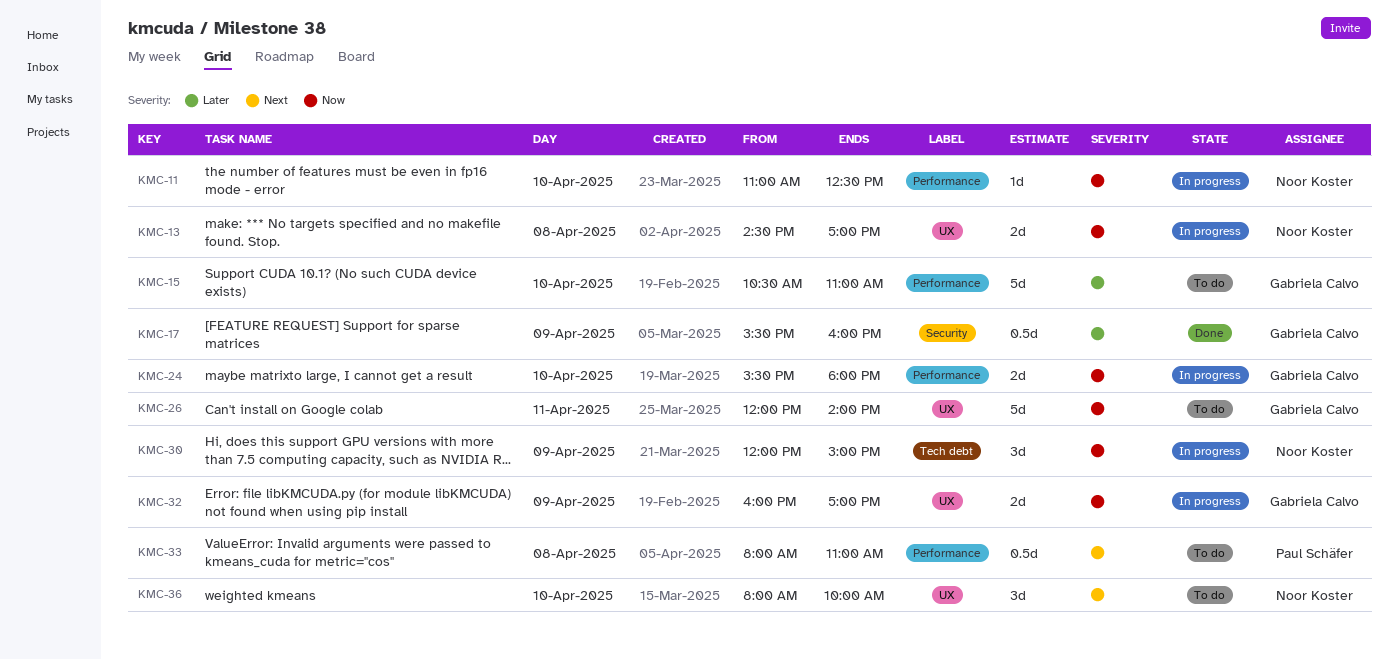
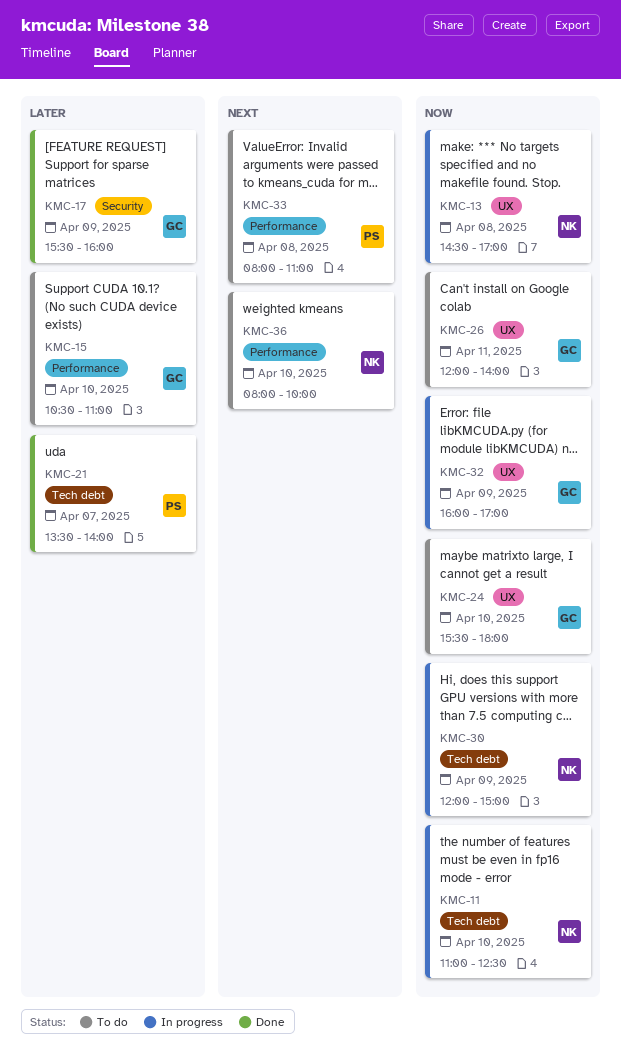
KMC-11, label: Performance -> Tech debt
KMC-21: none -> present
KMC-24, status: In progress -> To do
KMC-24, label: Performance -> UX
KMC-36, label: UX -> Performance

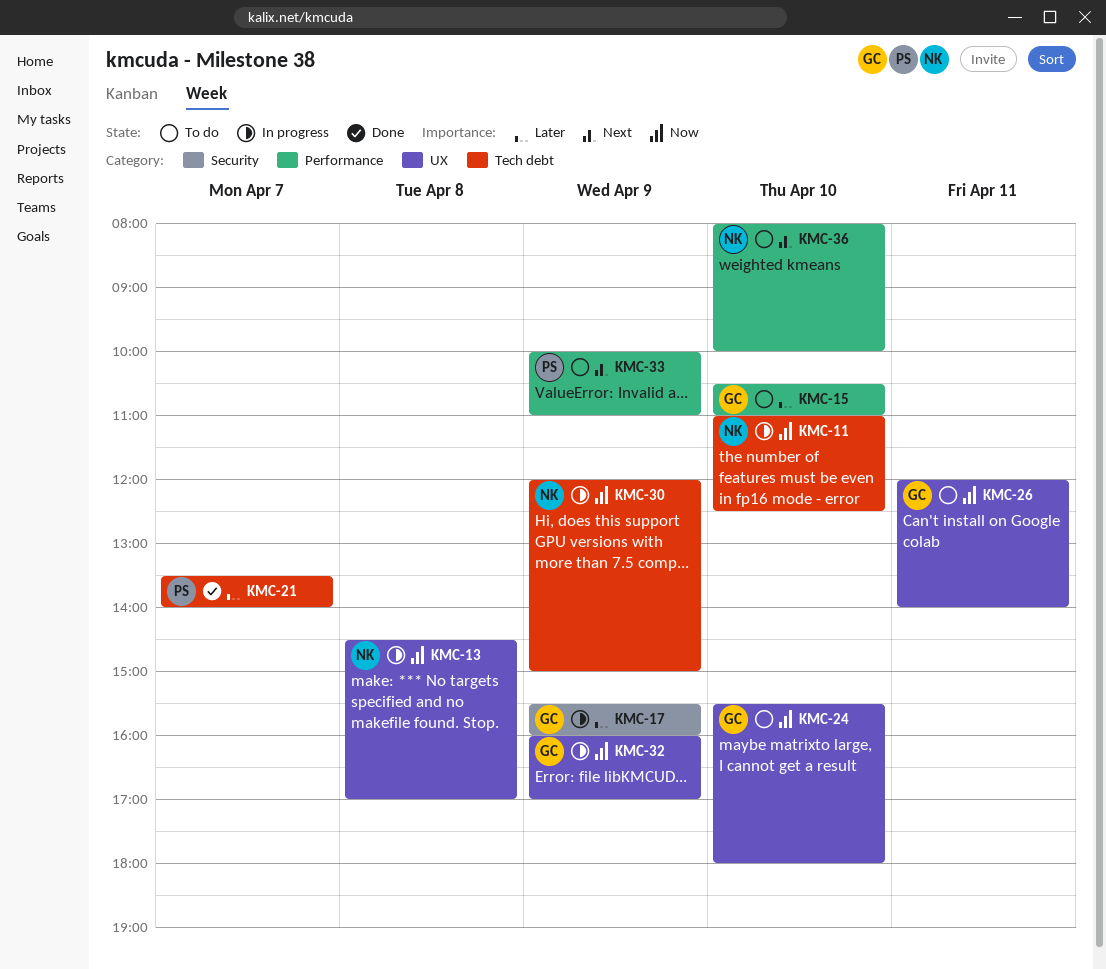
KMC-17, status: Done -> In progress
KMC-33, day: Apr 8 -> Apr 9
KMC-33, begins: 08:00 -> 10:00

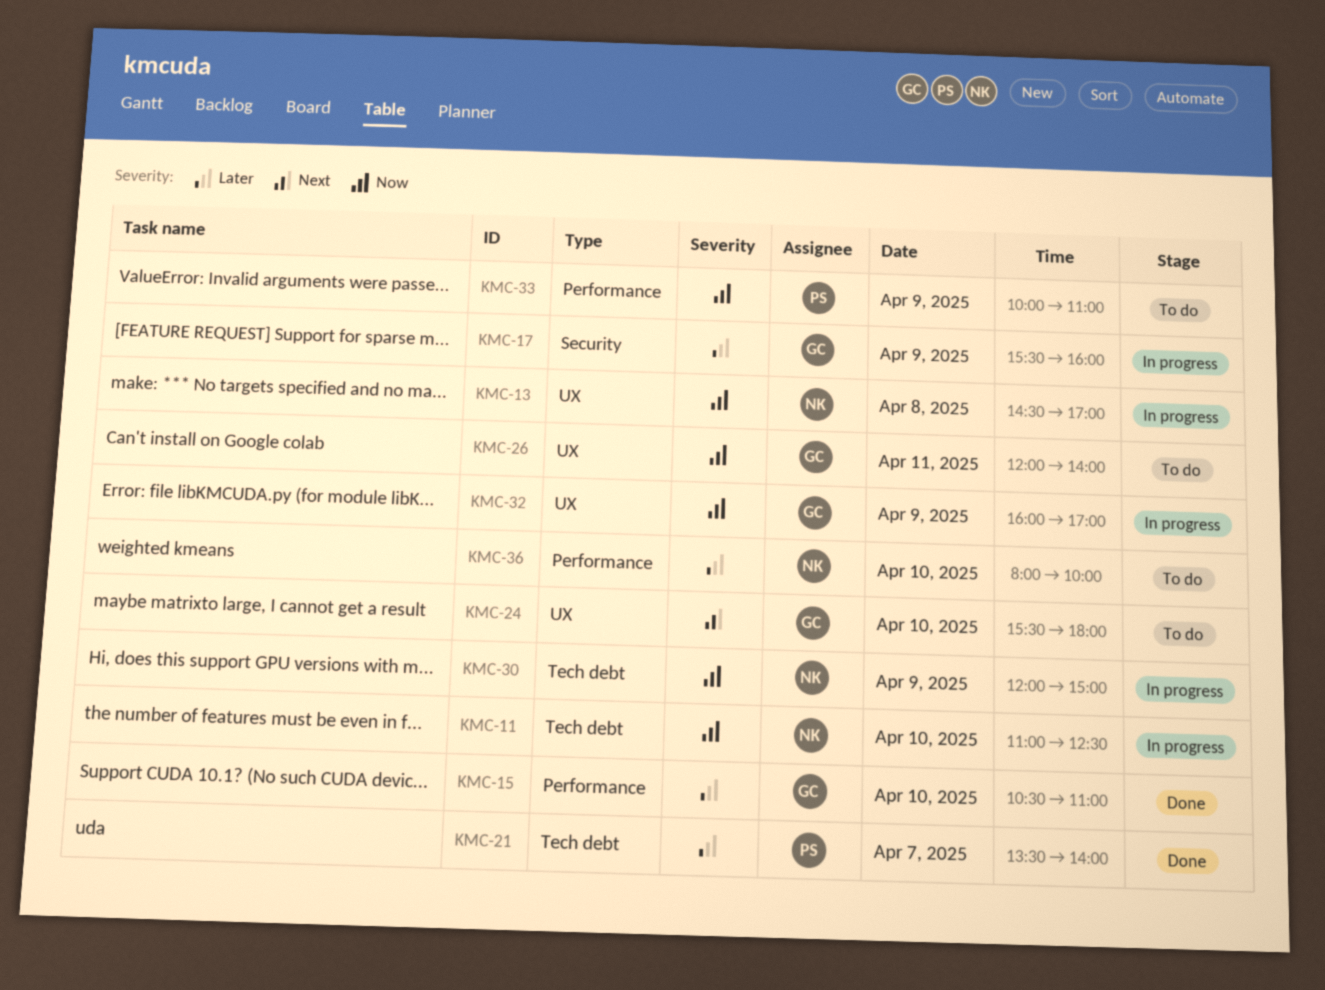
KMC-15, status: To do -> Done
KMC-24, priority: Now -> Next
KMC-33, priority: Next -> Now
KMC-36, priority: Next -> Later

